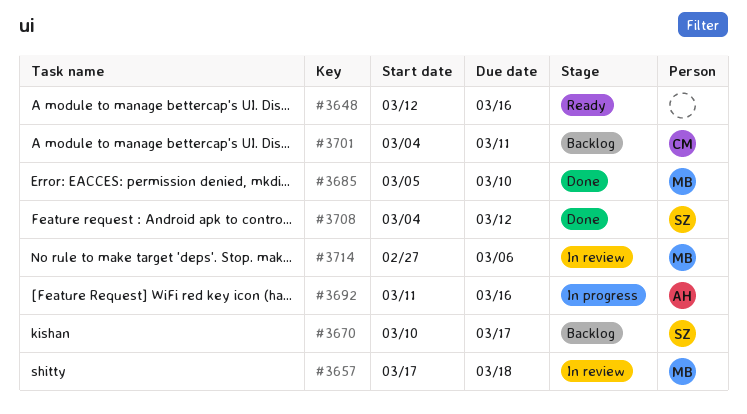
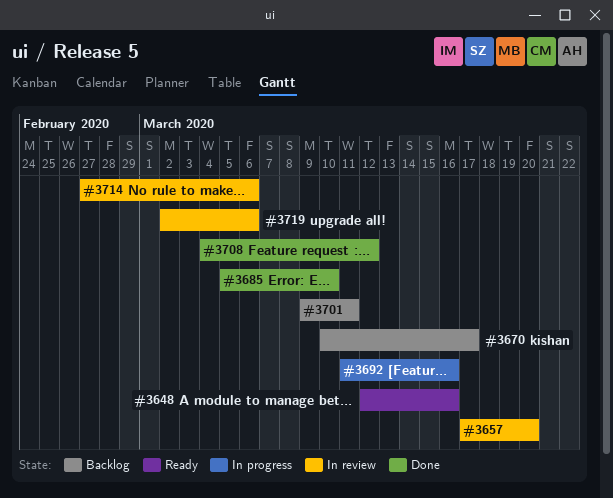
#3657, due: Mar 18 -> Mar 20
#3701, start: Mar 4 -> Mar 9
#3719: none -> present

